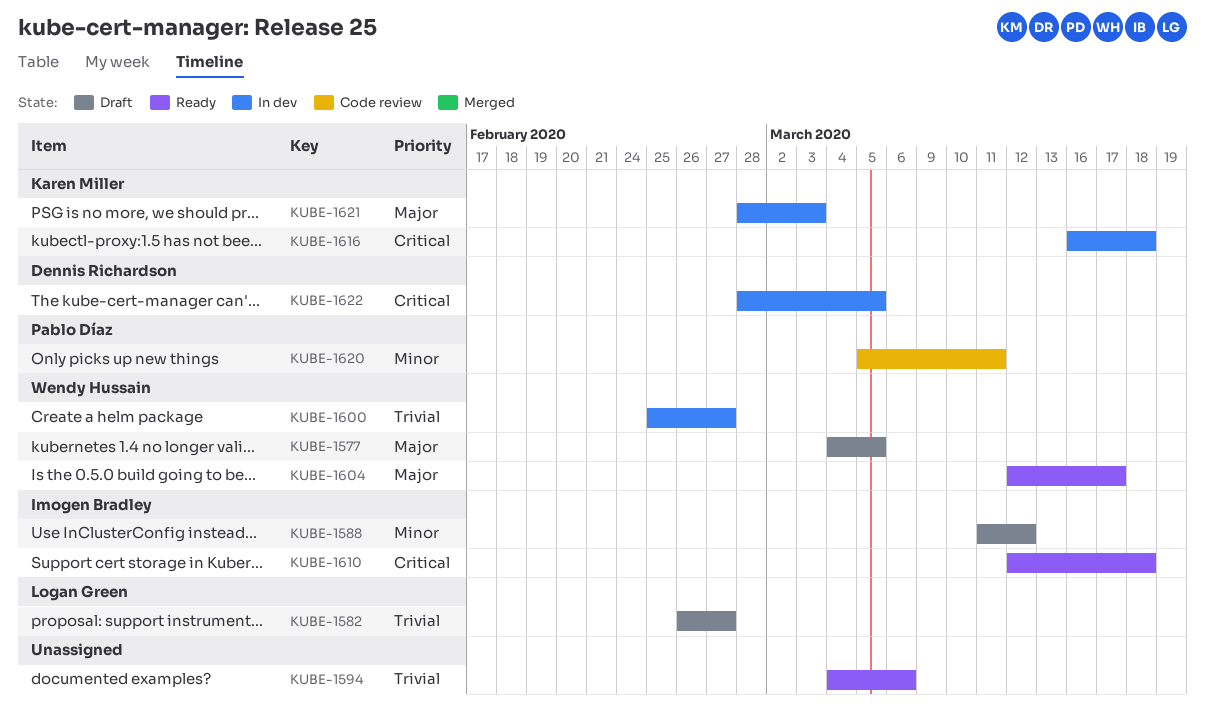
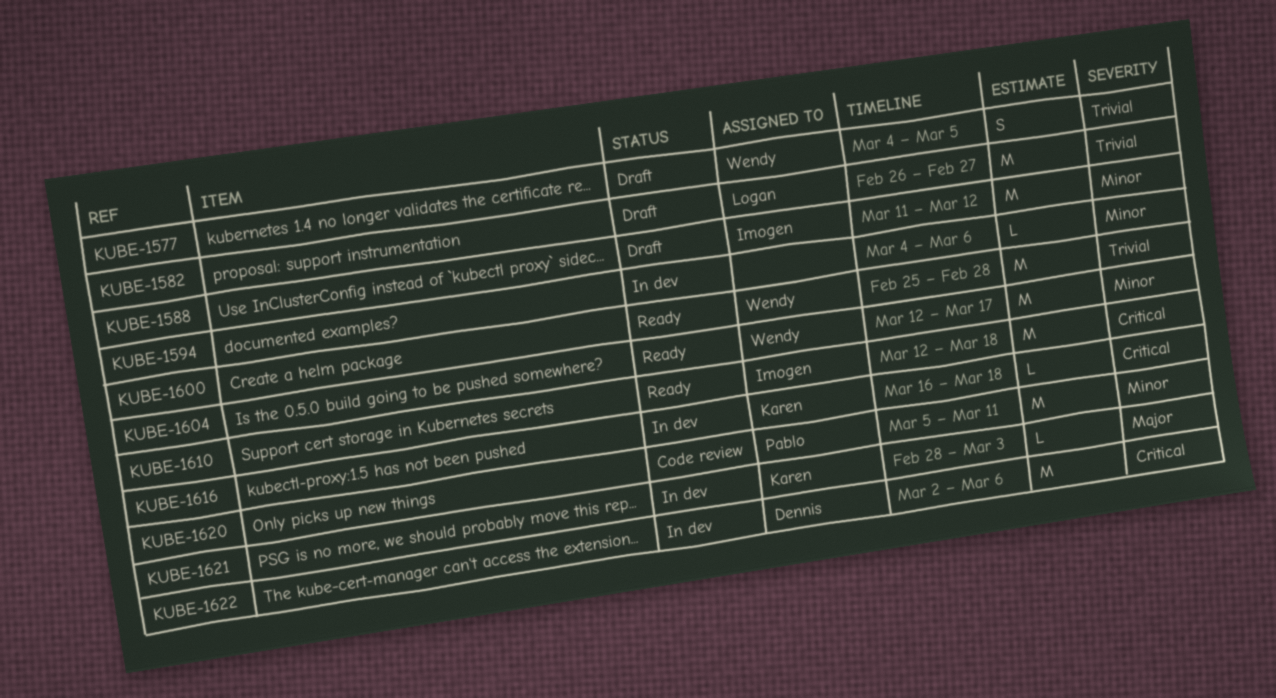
KUBE-1577, priority: Major -> Trivial
KUBE-1594, status: Ready -> In dev
KUBE-1594, priority: Trivial -> Minor
KUBE-1600, status: In dev -> Ready
KUBE-1600, due: Feb 27 -> Feb 28
KUBE-1604, priority: Major -> Minor
KUBE-1622, start: Feb 28 -> Mar 2
KUBE-1622, due: Mar 5 -> Mar 6

